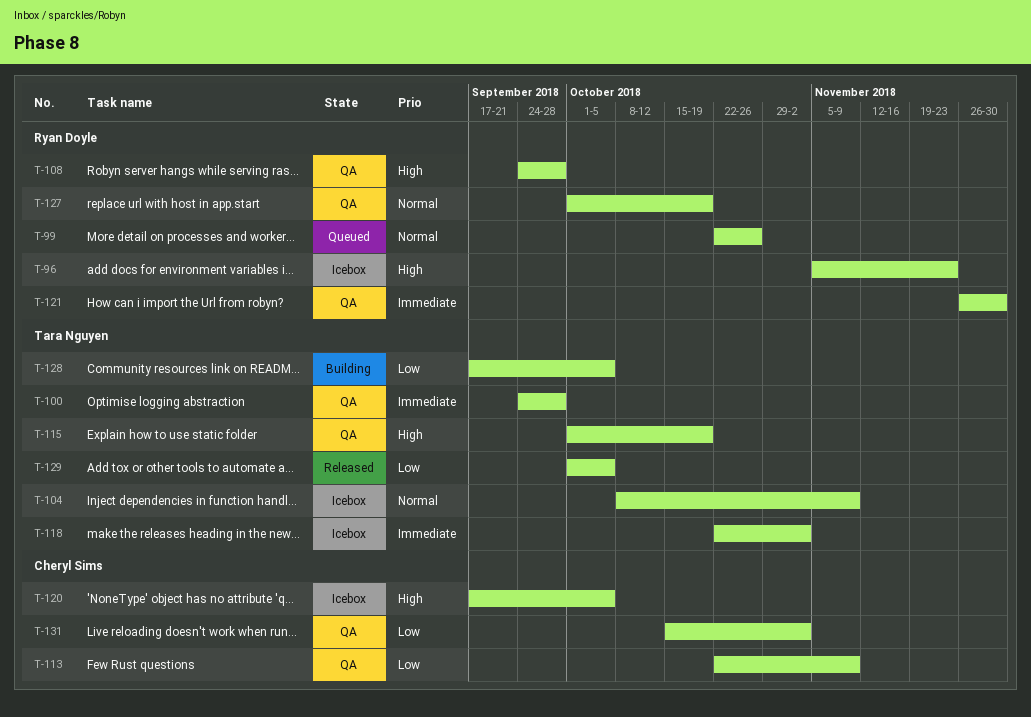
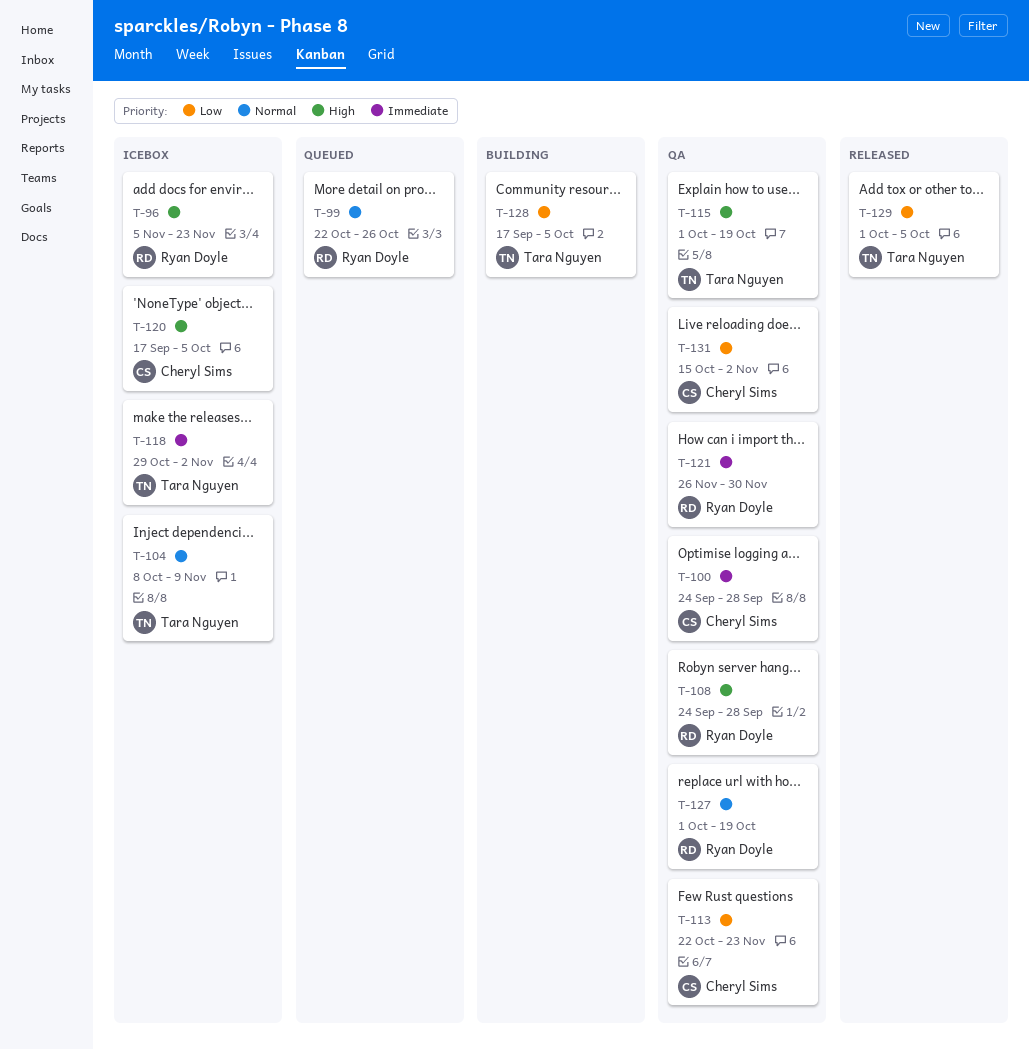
T-100, owner: Tara Nguyen -> Cheryl Sims
T-113, due: Nov 9 -> Nov 23
T-118, start: Oct 22 -> Oct 29

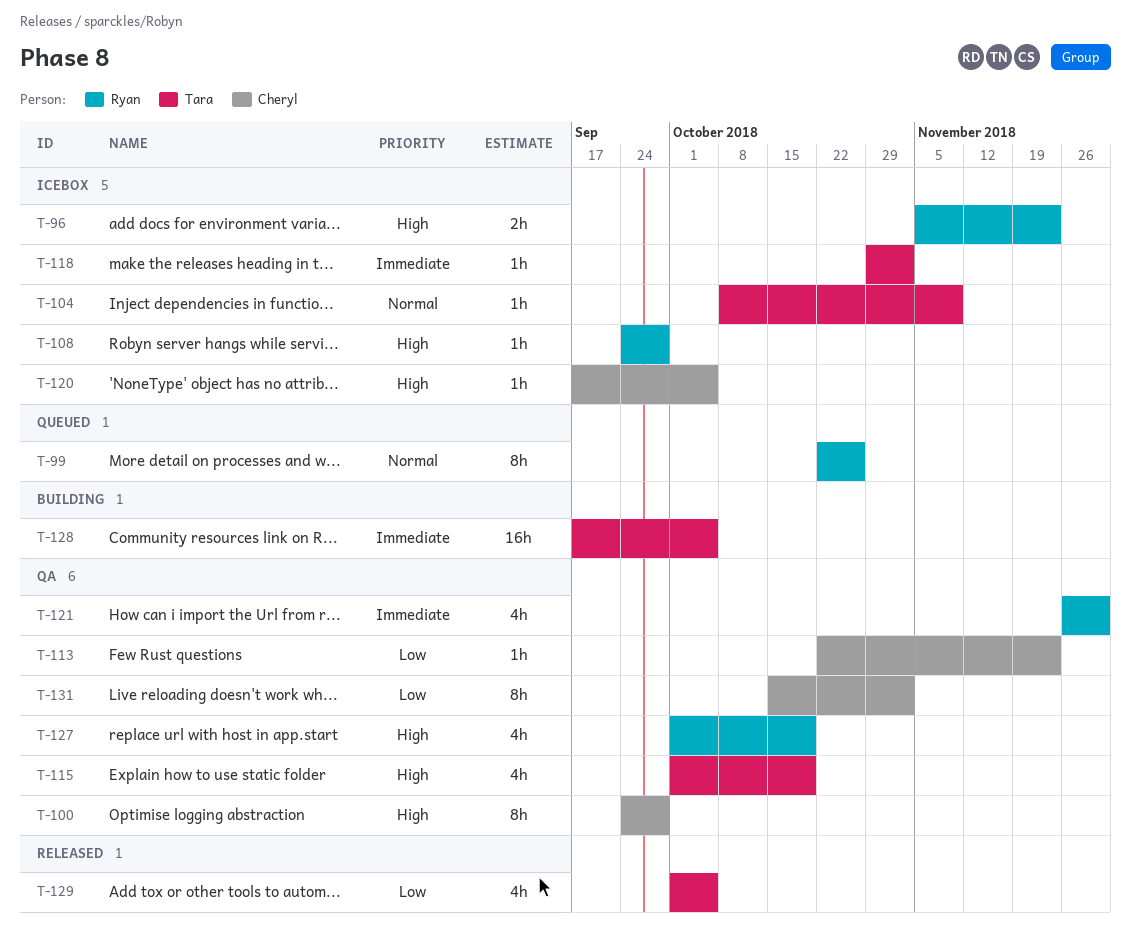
T-100, priority: Immediate -> High
T-108, status: QA -> Icebox
T-127, priority: Normal -> High
T-128, priority: Low -> Immediate

